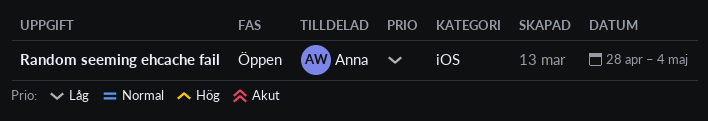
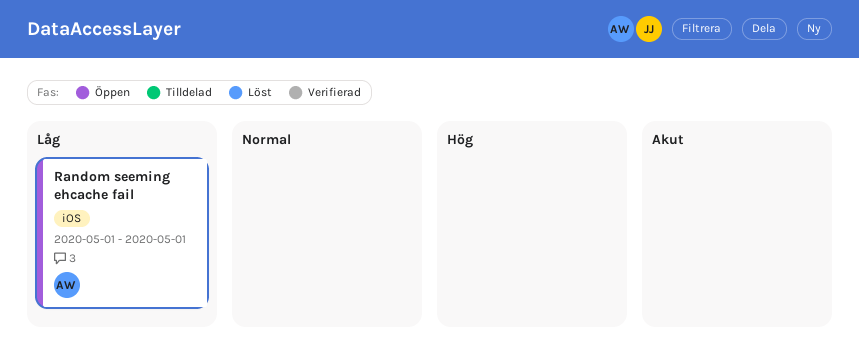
Random seeming ehcache fail, start: Apr 28 -> May 1
Random seeming ehcache fail, due: May 4 -> May 1

